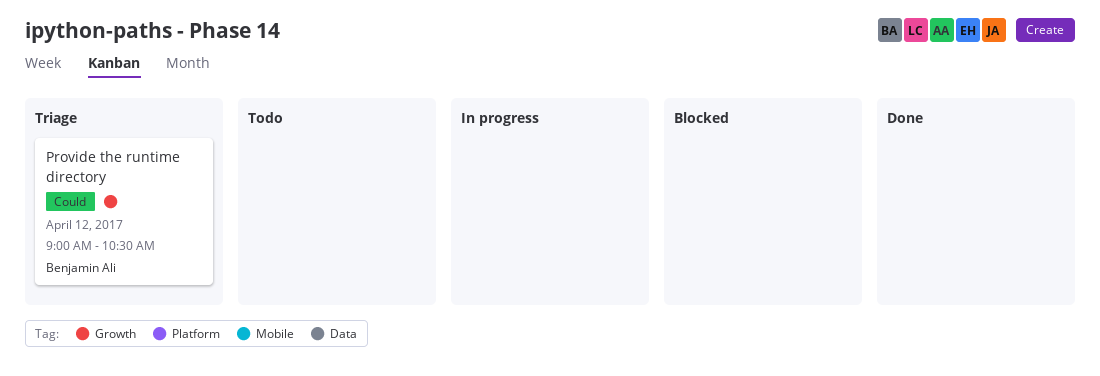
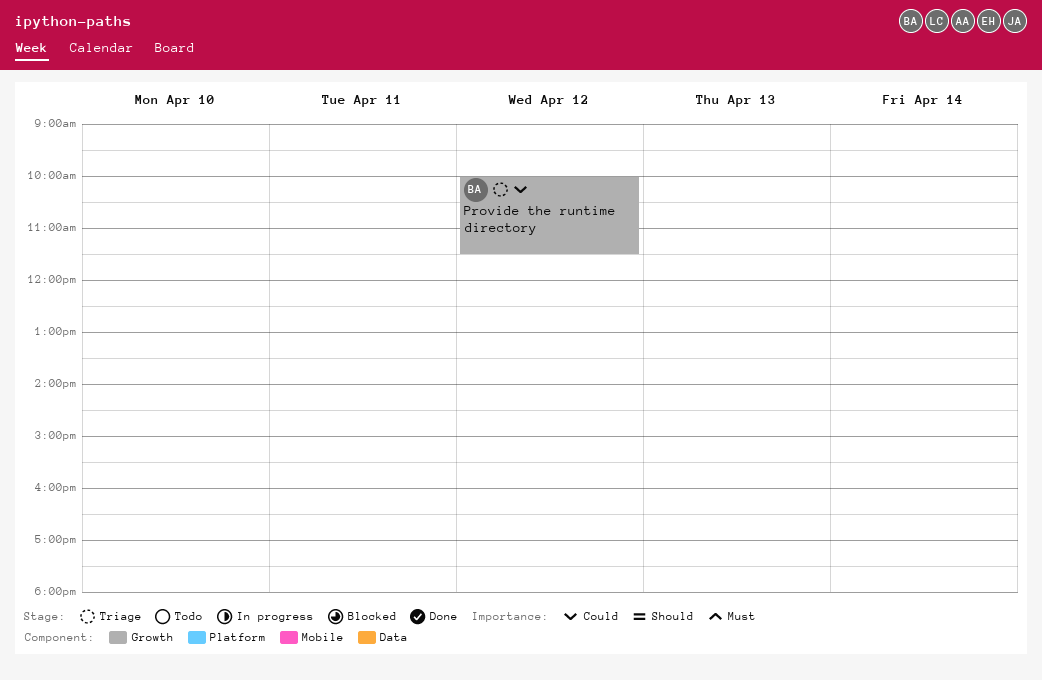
Provide the runtime directory, begins: 09:00 -> 10:00
Provide the runtime directory, ends: 10:30 -> 11:30

